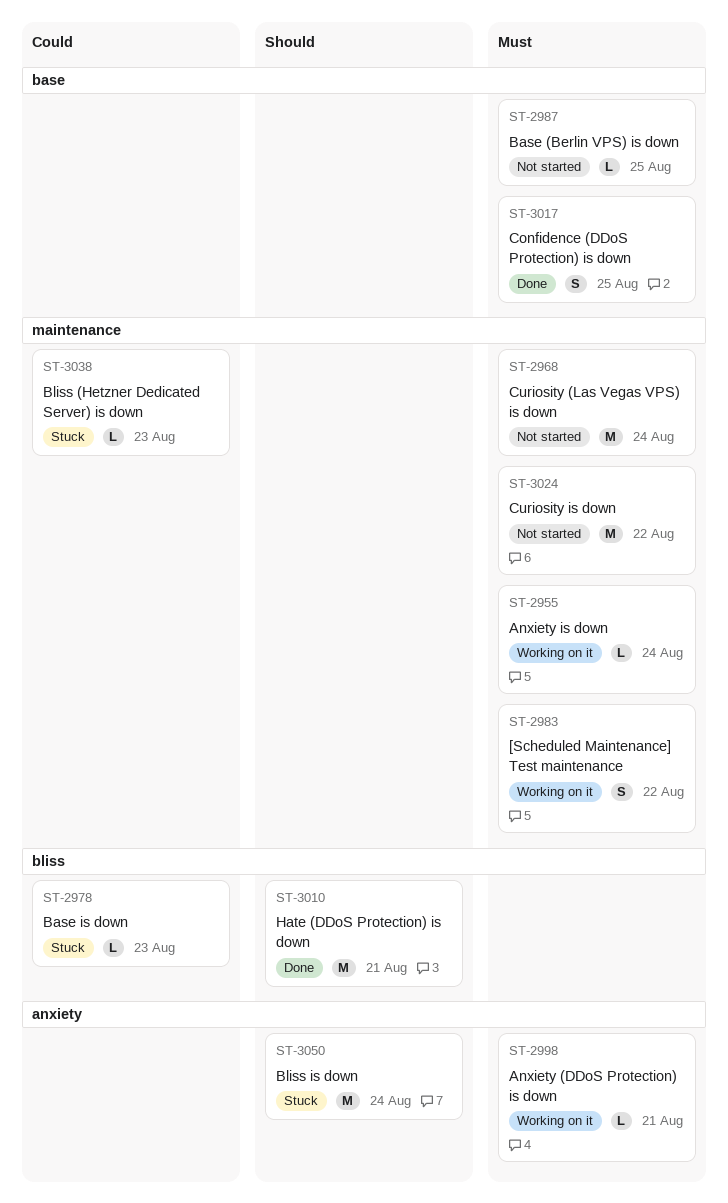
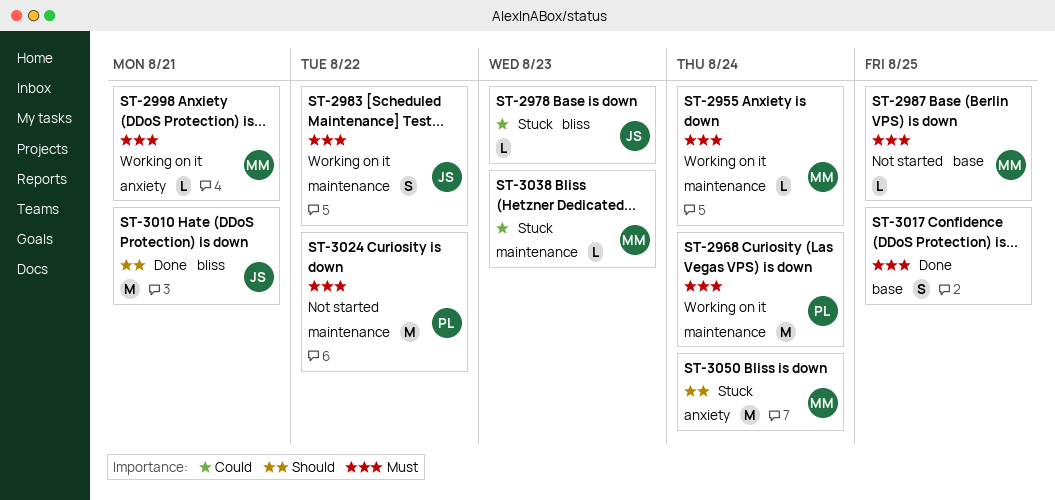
ST-2968, status: Not started -> Working on it

